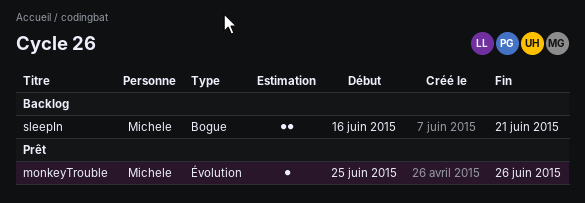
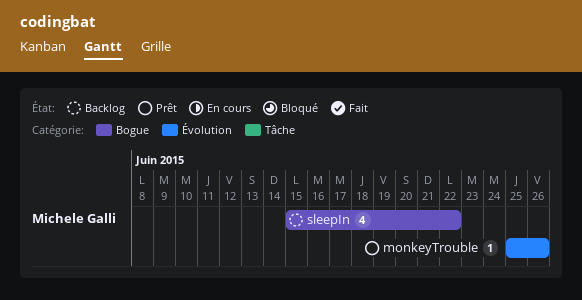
sleepIn, estimate: 2 -> 4
sleepIn, start: Jun 16 -> Jun 15
sleepIn, due: Jun 21 -> Jun 22

